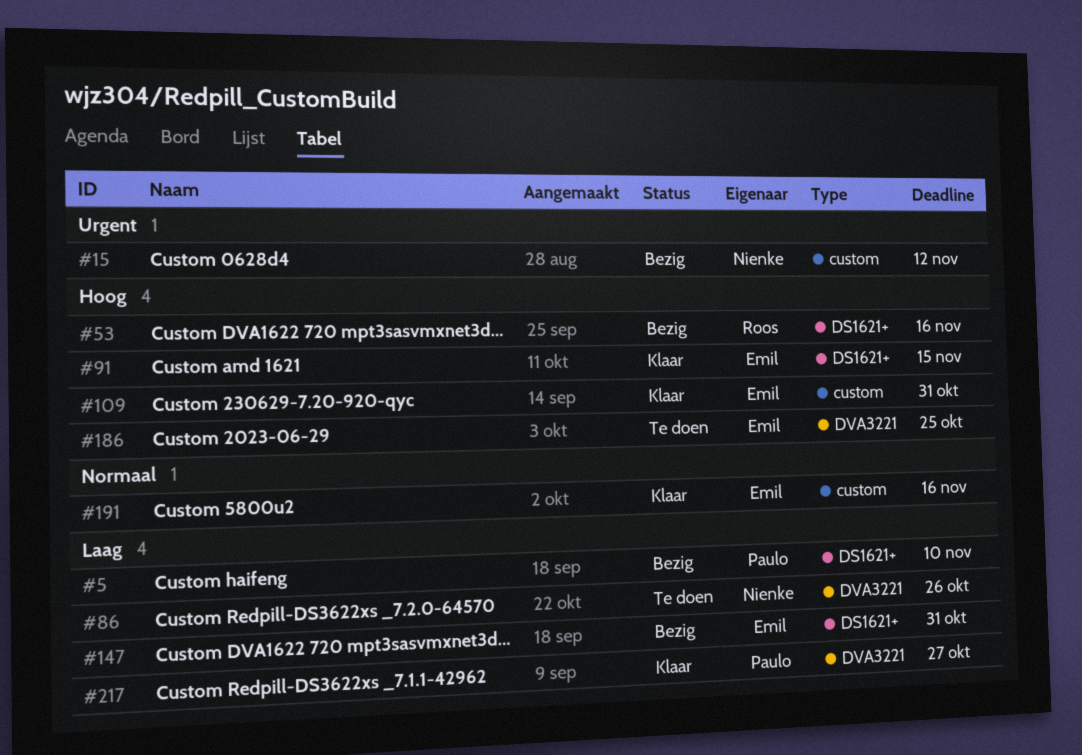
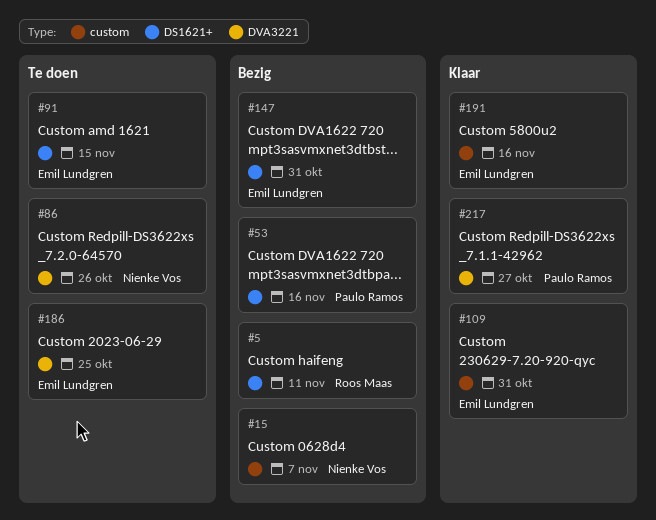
#5, owner: Paulo Ramos -> Roos Maas
#5, due: Nov 10 -> Nov 11
#15, due: Nov 12 -> Nov 7
#53, owner: Roos Maas -> Paulo Ramos
#91, status: Klaar -> Te doen

